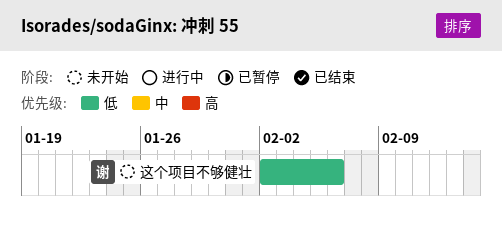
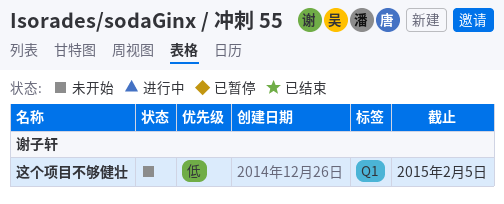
这个项目不够健壮, due: Feb 6 -> Feb 5

